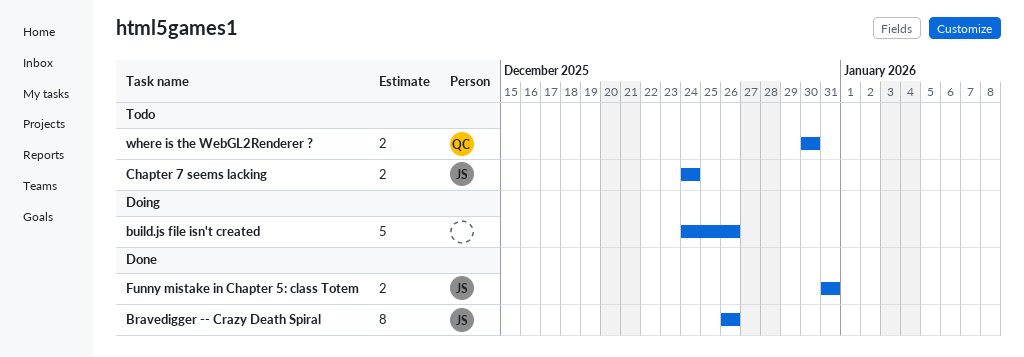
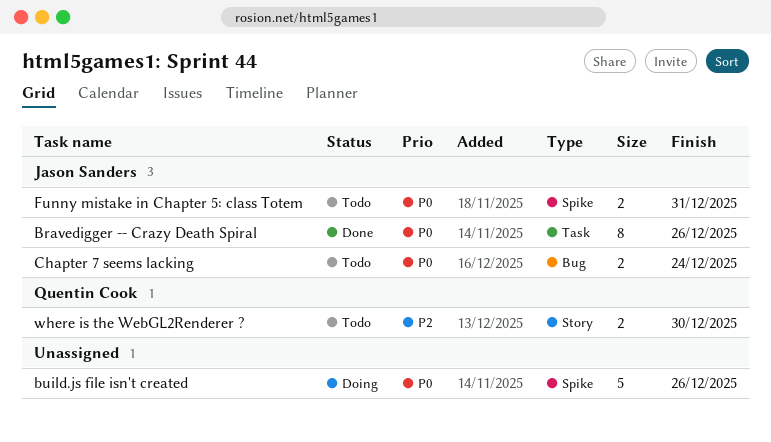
Funny mistake in Chapter 5: class Totem, status: Done -> Todo

